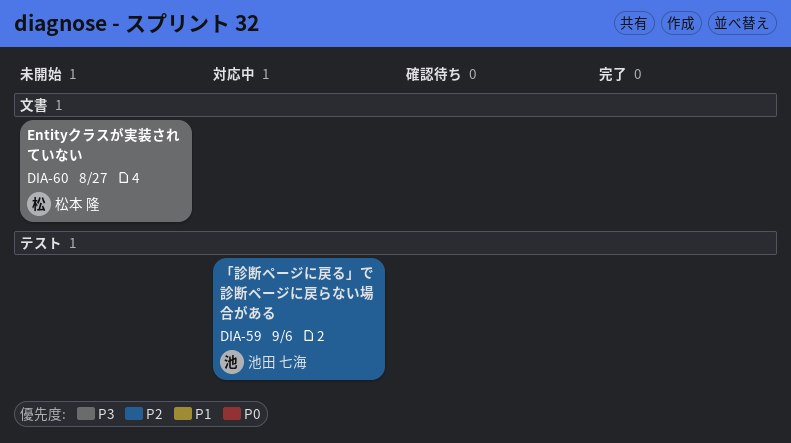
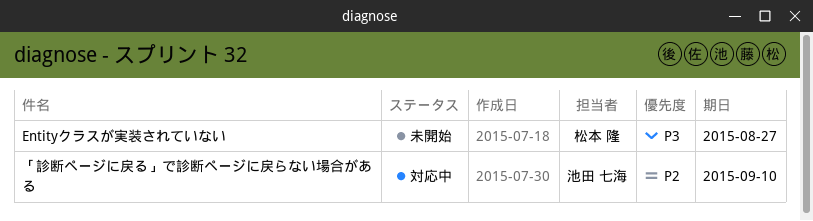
「診断ページに戻る」で診断ページに戻らない場合がある, due: Sep 6 -> Sep 10

